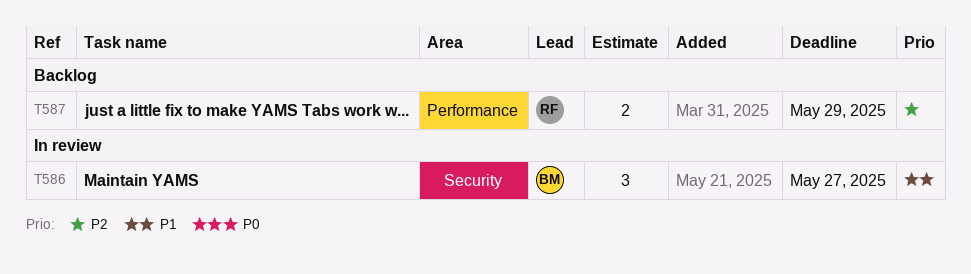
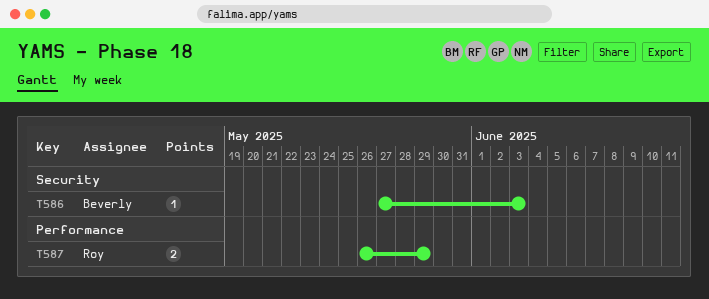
T586, estimate: 3 -> 1
T586, due: May 27 -> Jun 3

